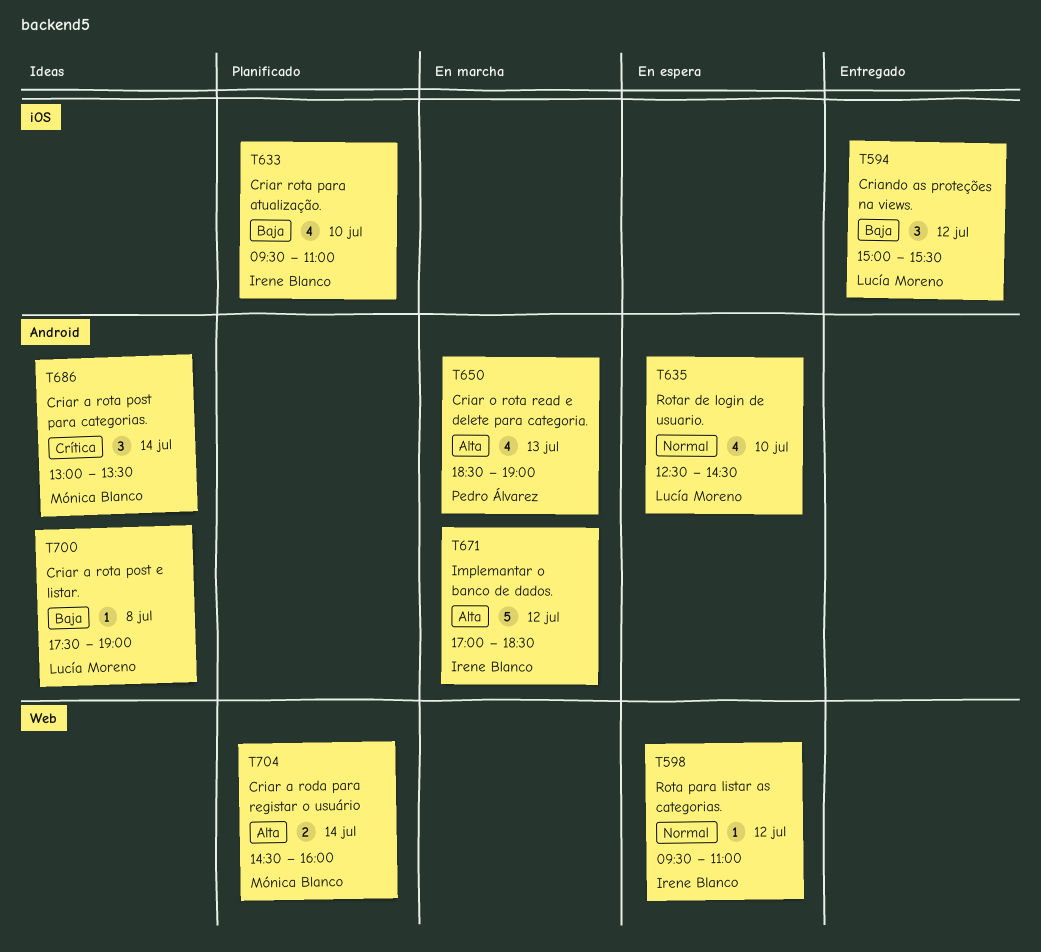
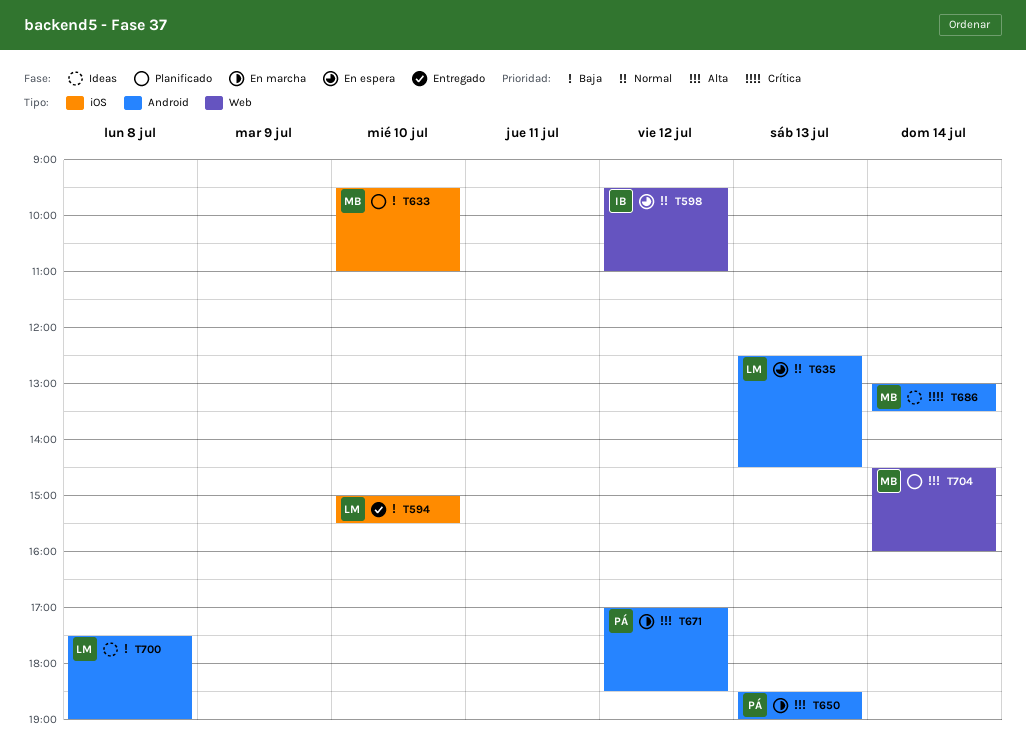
T594, day: Jul 12 -> Jul 10
T633, owner: Irene Blanco -> Mónica Blanco
T635, day: Jul 10 -> Jul 13
T671, owner: Irene Blanco -> Pedro Álvarez

